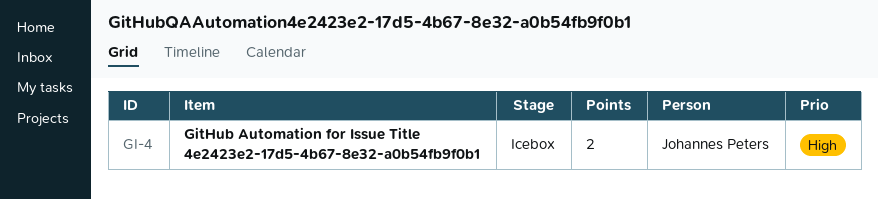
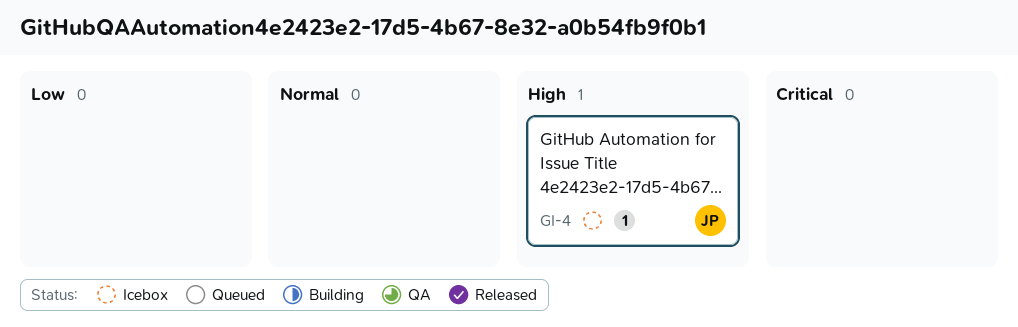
GI-4, estimate: 2 -> 1

